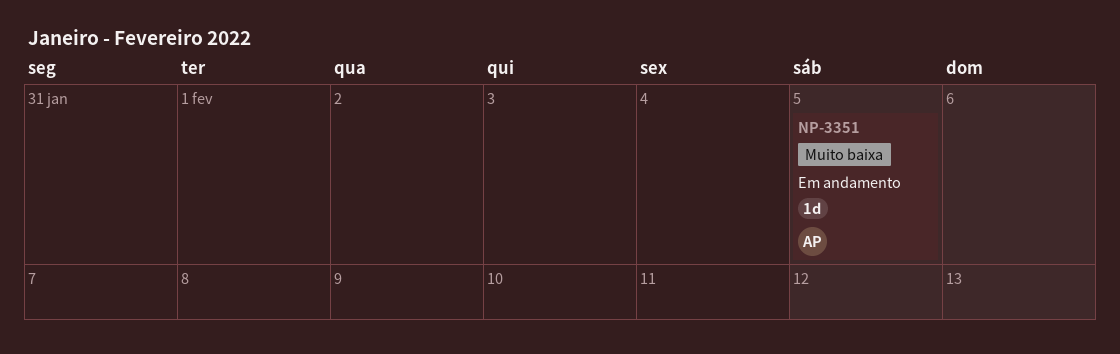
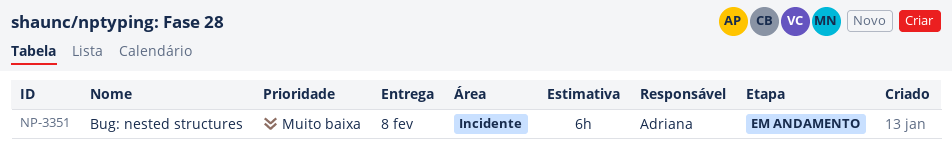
NP-3351, estimate: 1d -> 6h
NP-3351, due: Feb 5 -> Feb 8

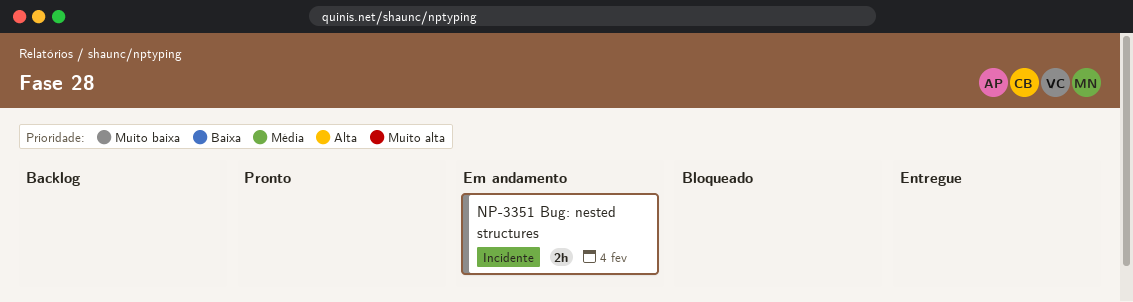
NP-3351, estimate: 6h -> 2h
NP-3351, due: Feb 8 -> Feb 4

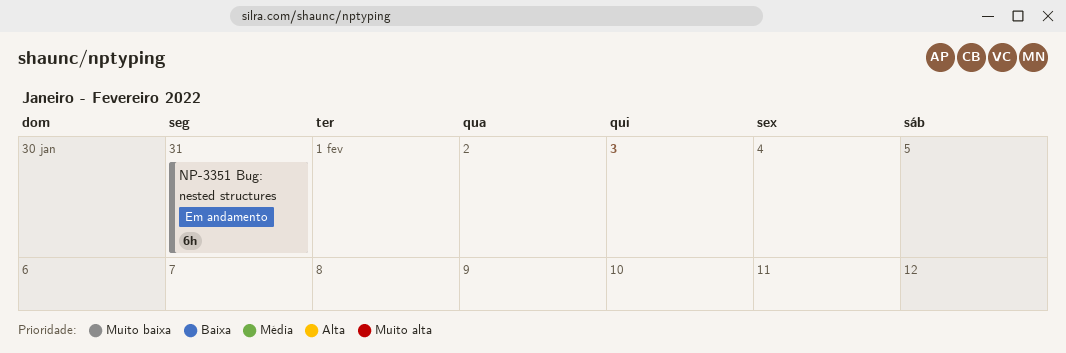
NP-3351, estimate: 2h -> 6h
NP-3351, due: Feb 4 -> Jan 31

